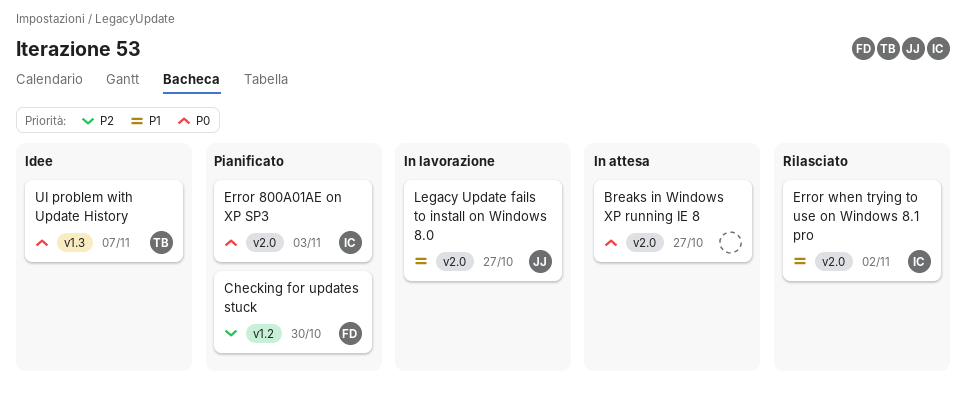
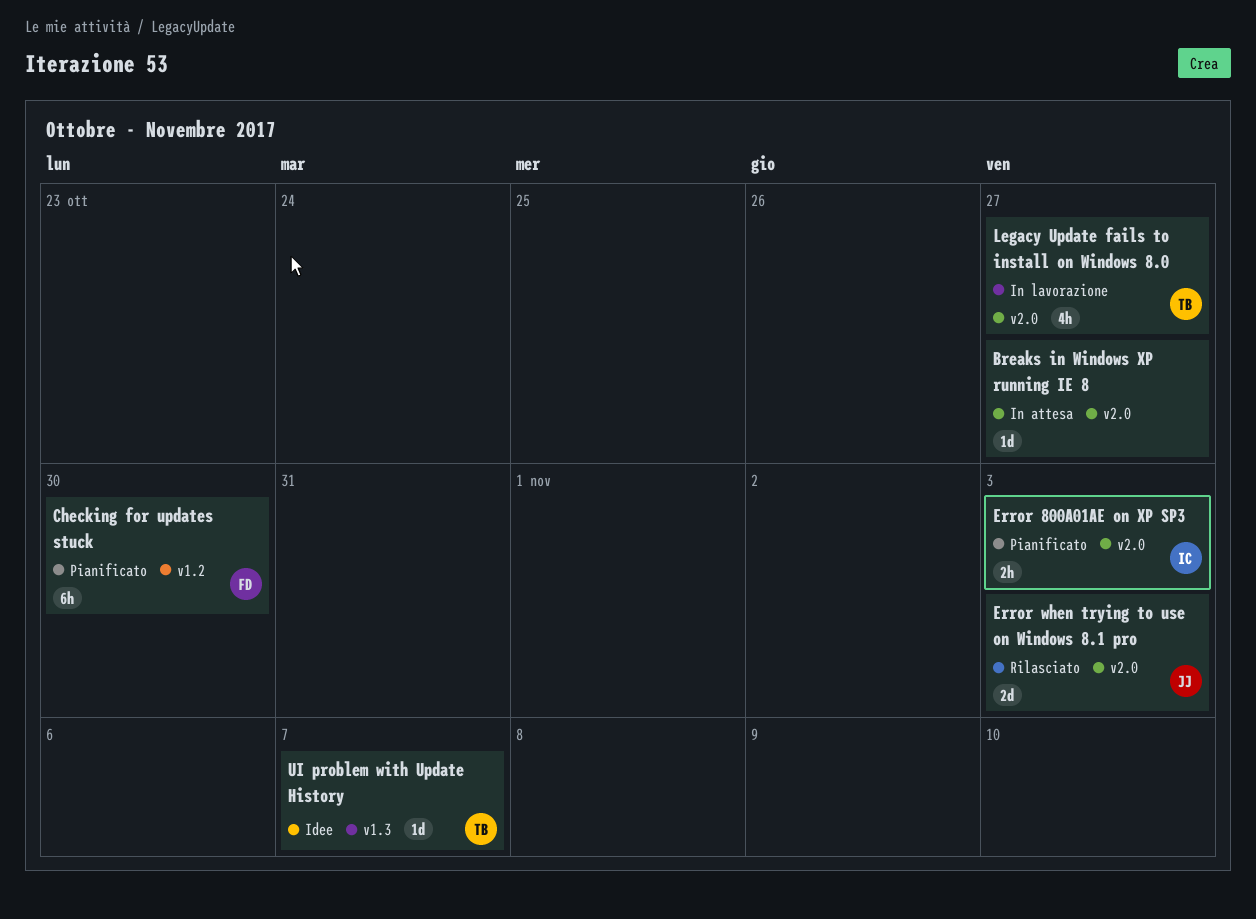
Error when trying to use on Windows 8.1 pro, owner: IC -> JJ
Error when trying to use on Windows 8.1 pro, due: Nov 2 -> Nov 3
Legacy Update fails to install on Windows 8.0, owner: JJ -> TB

